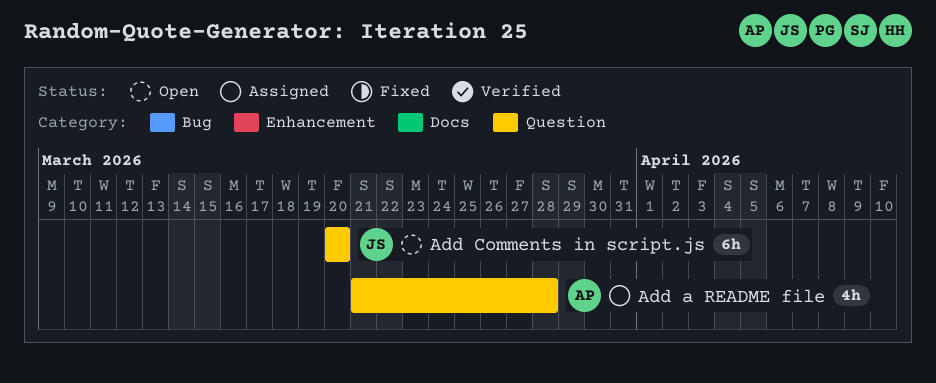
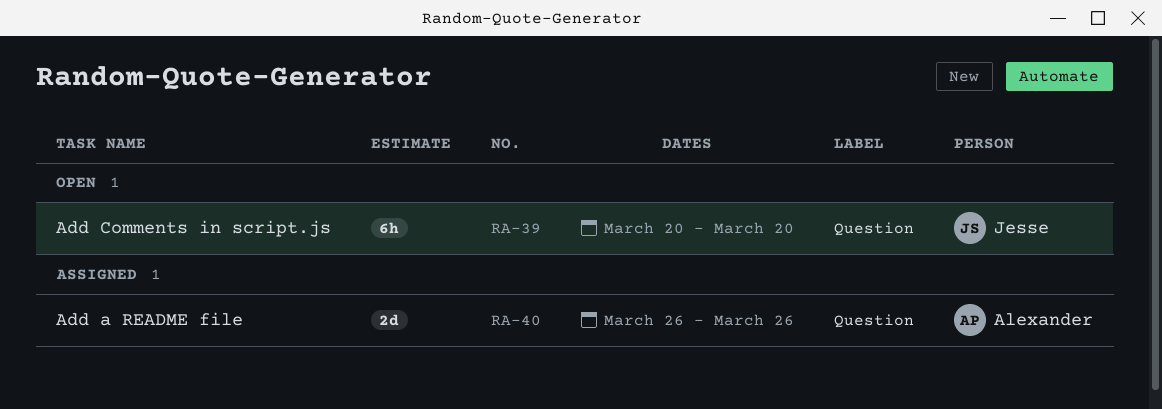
Add a README file, estimate: 4h -> 2d
Add a README file, start: Mar 21 -> Mar 26
Add a README file, due: Mar 28 -> Mar 26

